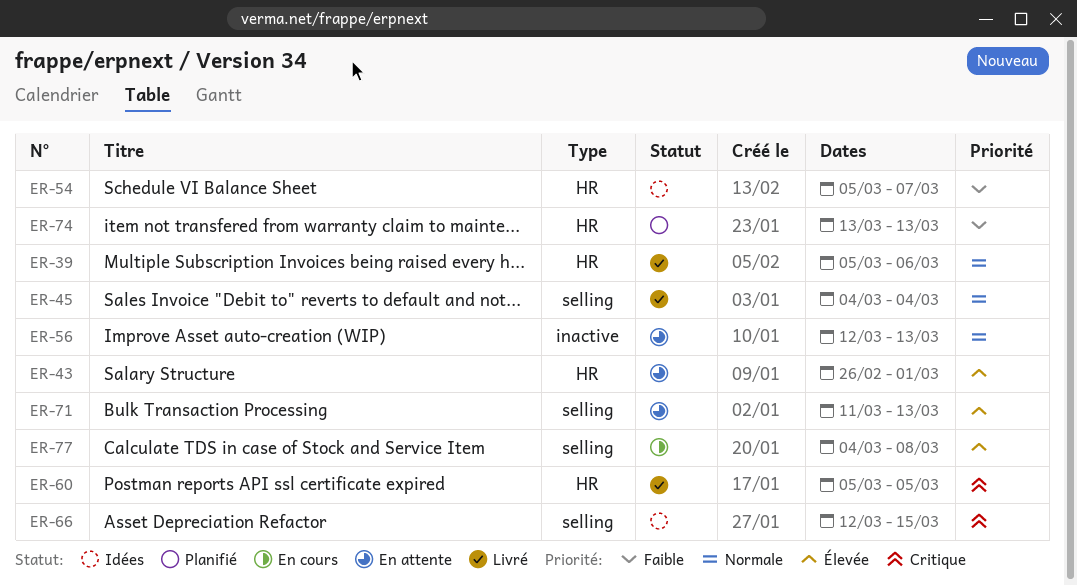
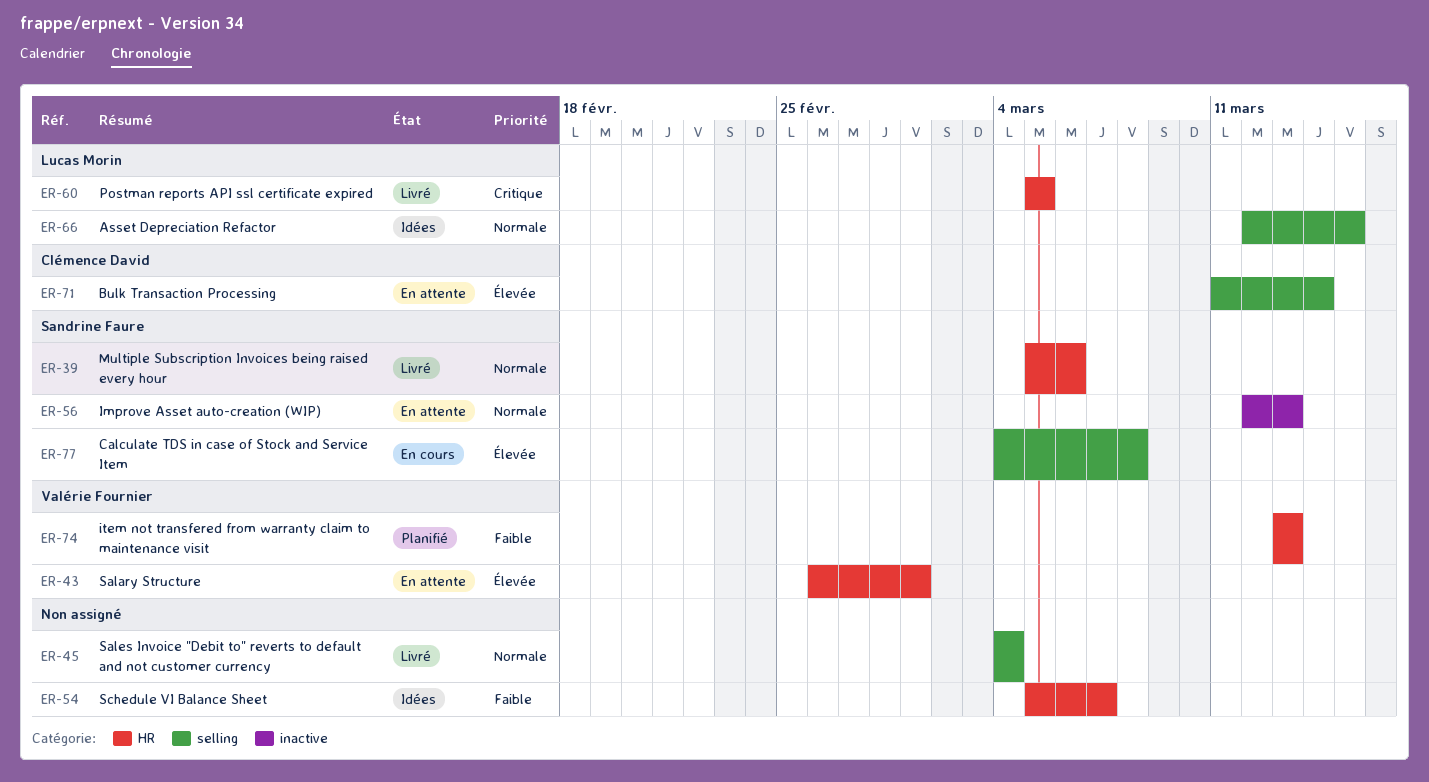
ER-66, priority: Critique -> Normale
ER-71, due: Mar 13 -> Mar 14

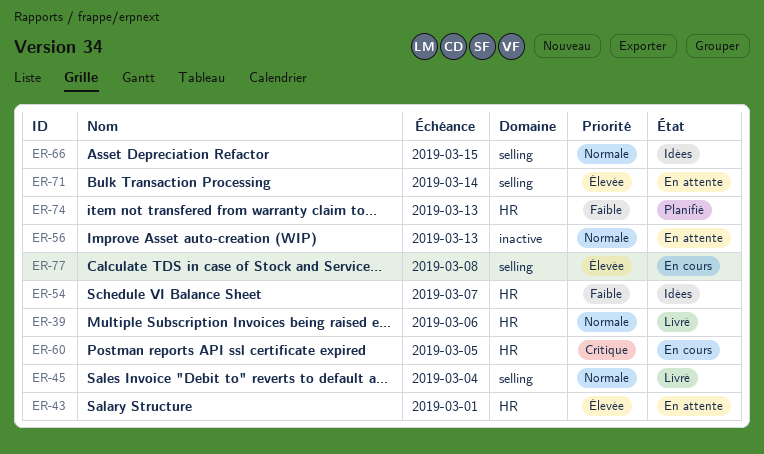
ER-60, status: Livré -> En cours

